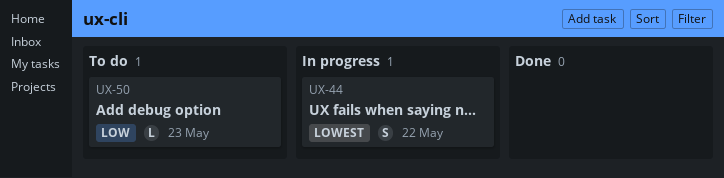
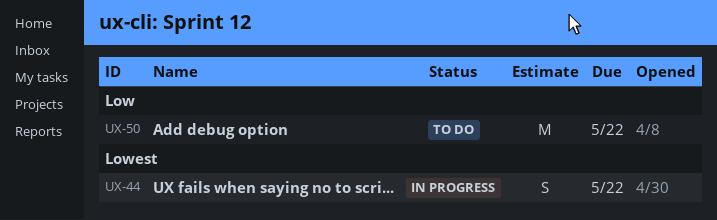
UX-50, estimate: L -> M
UX-50, due: May 23 -> May 22

